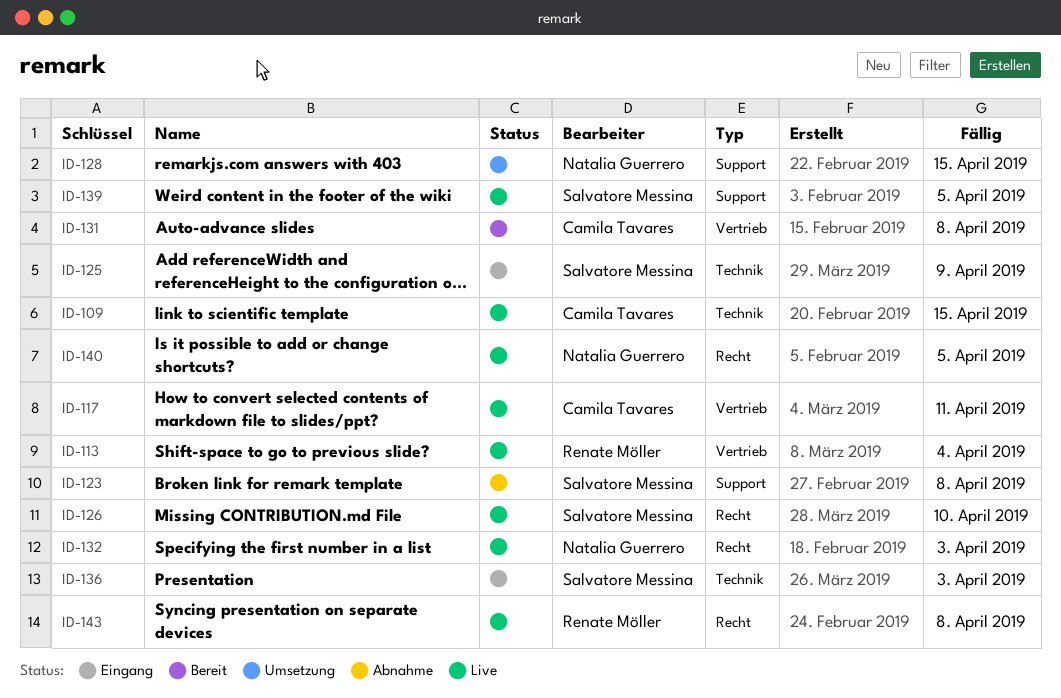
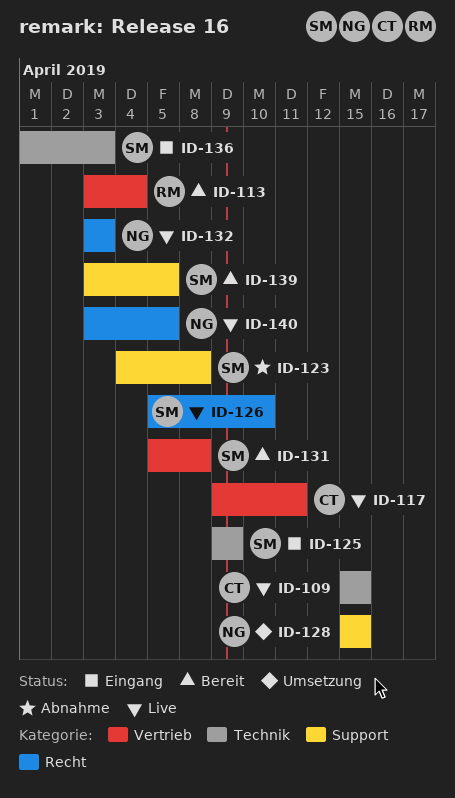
ID-113, status: Live -> Bereit
ID-131, owner: Camila Tavares -> Salvatore Messina
ID-139, status: Live -> Bereit
ID-143: present -> none

